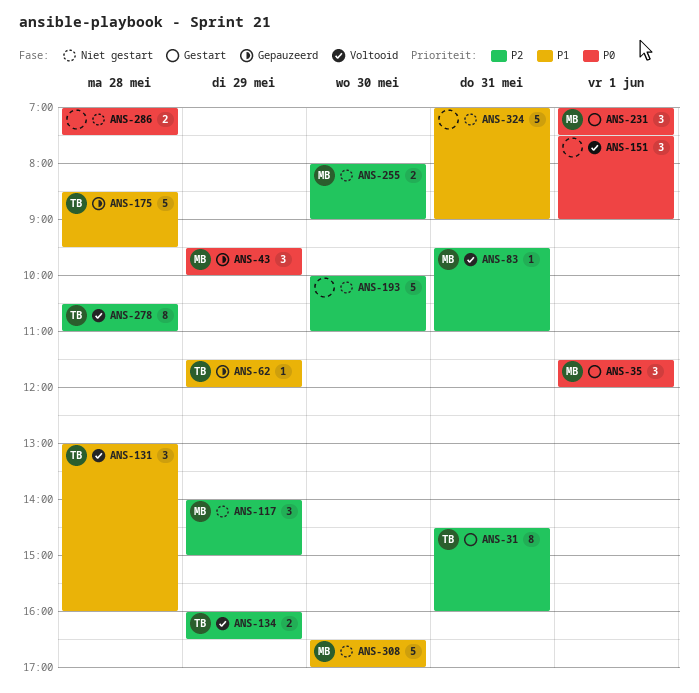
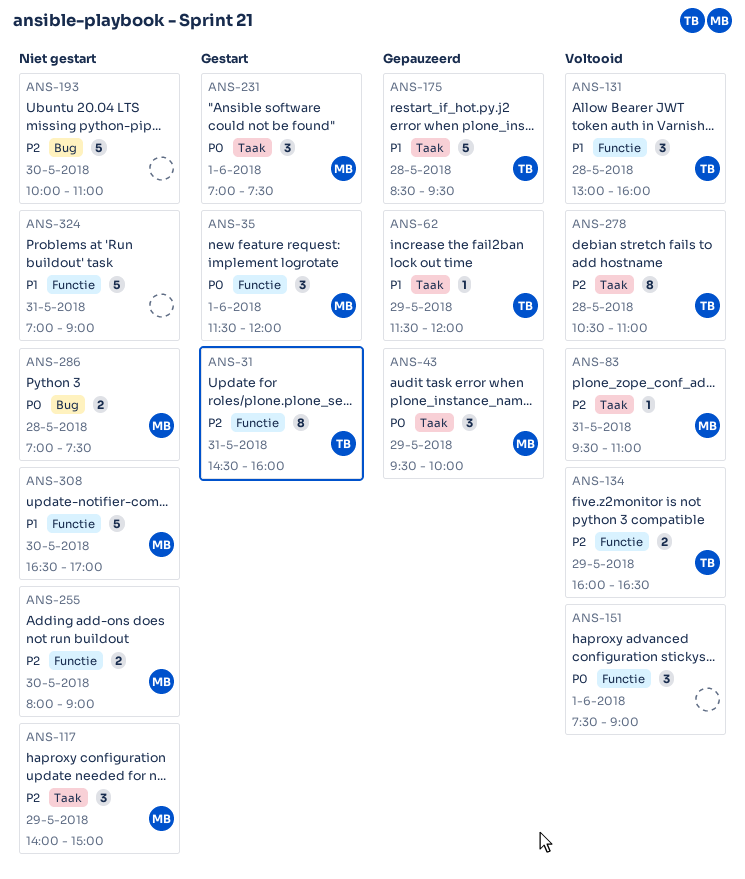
ANS-286, owner: none -> MB

